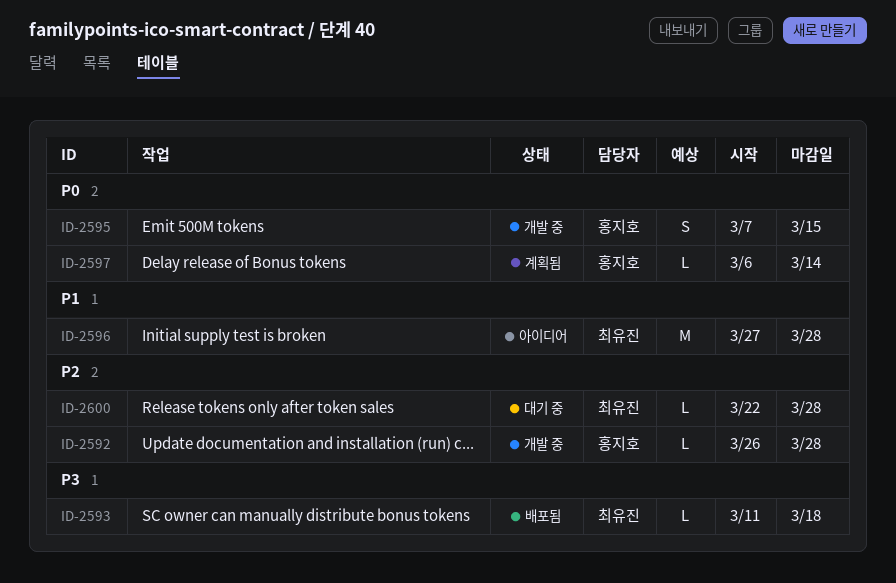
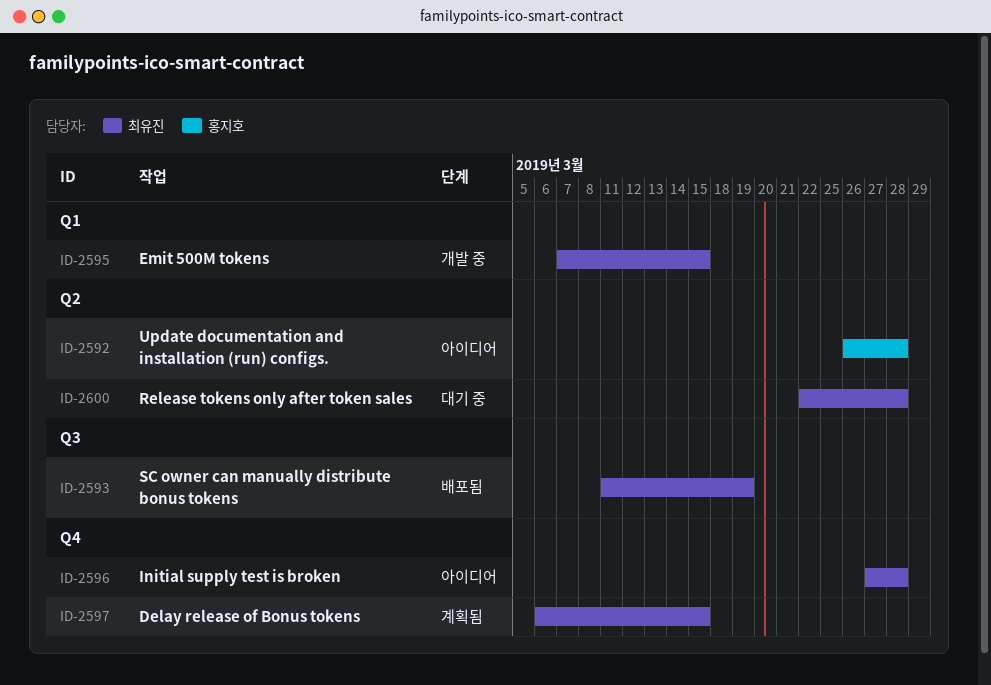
ID-2592, status: 개발 중 -> 아이디어
ID-2593, due: Mar 18 -> Mar 19
ID-2595, owner: 홍지호 -> 최유진
ID-2597, owner: 홍지호 -> 최유진
ID-2597, due: Mar 14 -> Mar 15

